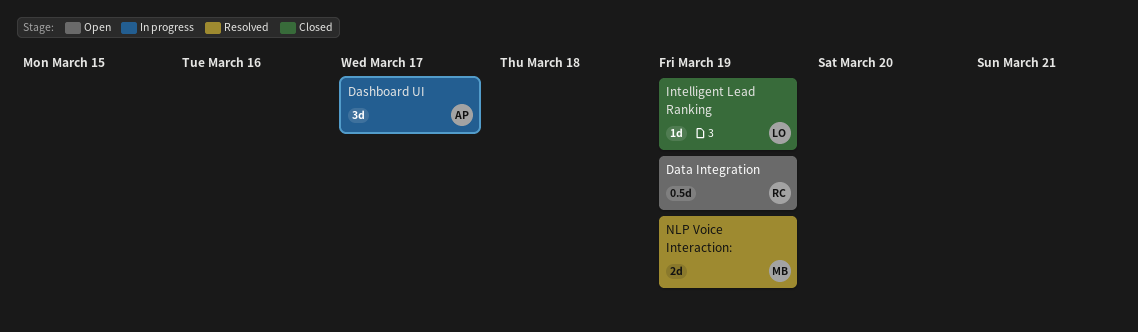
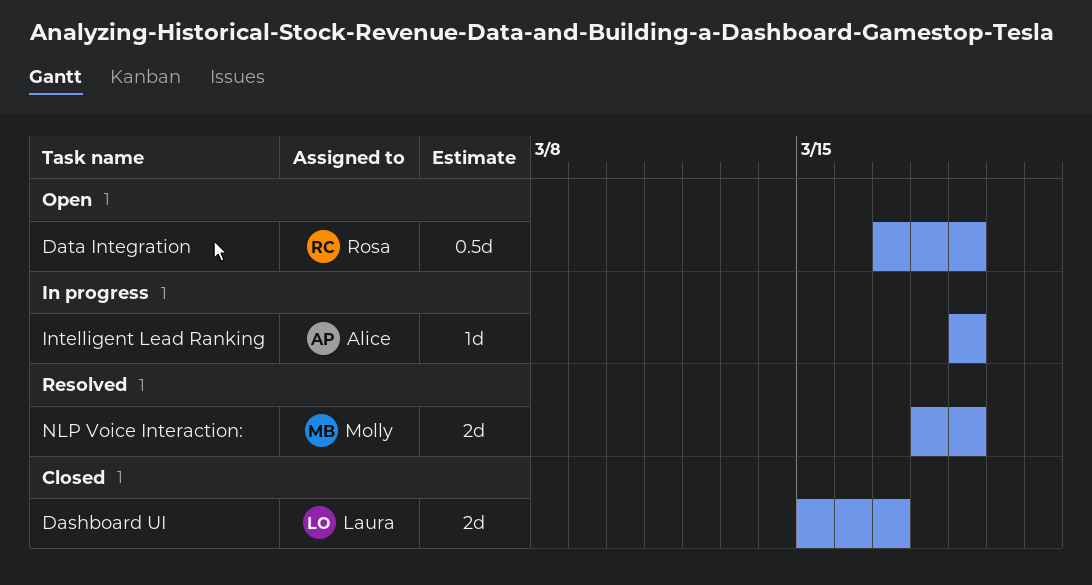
Dashboard UI, status: In progress -> Closed
Dashboard UI, owner: Alice -> Laura
Dashboard UI, estimate: 3d -> 2d
Intelligent Lead Ranking, status: Closed -> In progress
Intelligent Lead Ranking, owner: Laura -> Alice

